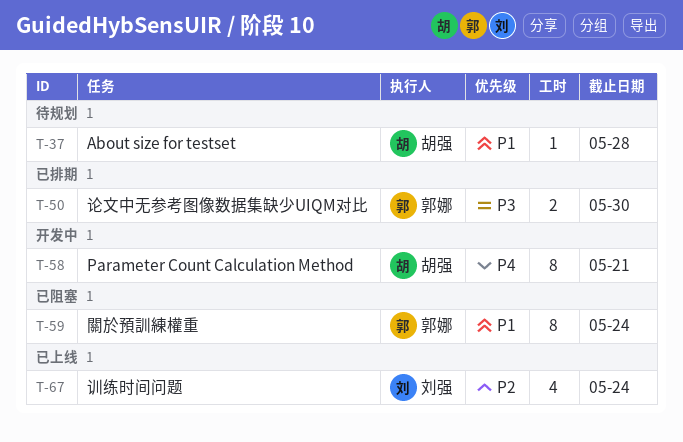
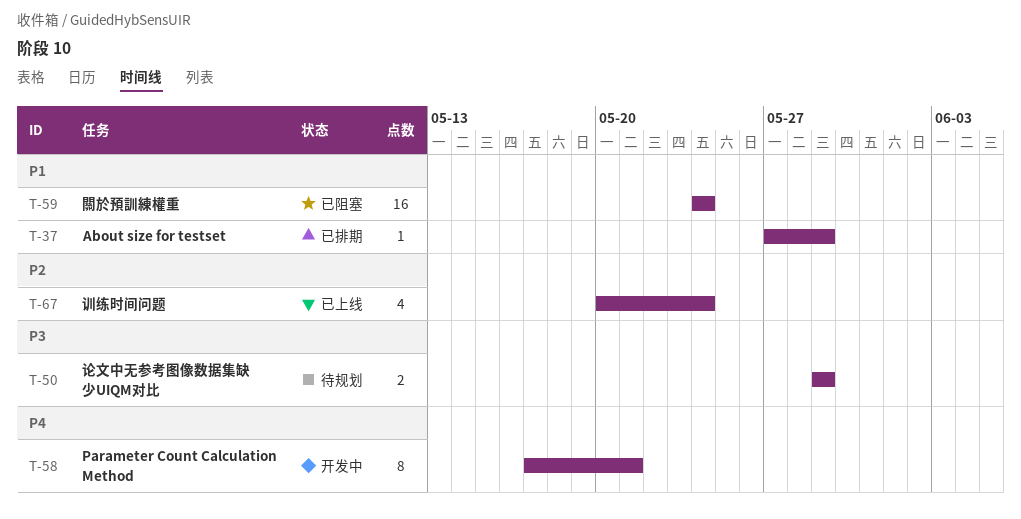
T-37, status: 待规划 -> 已排期
T-37, due: May 28 -> May 29
T-50, status: 已排期 -> 待规划
T-50, due: May 30 -> May 29
T-59, estimate: 8 -> 16

